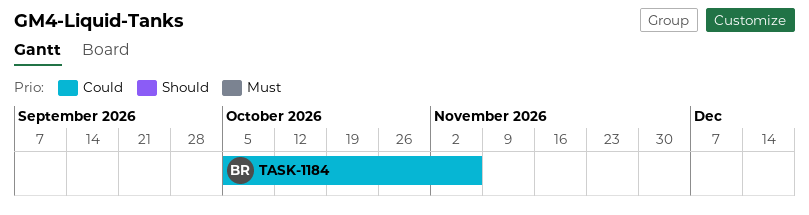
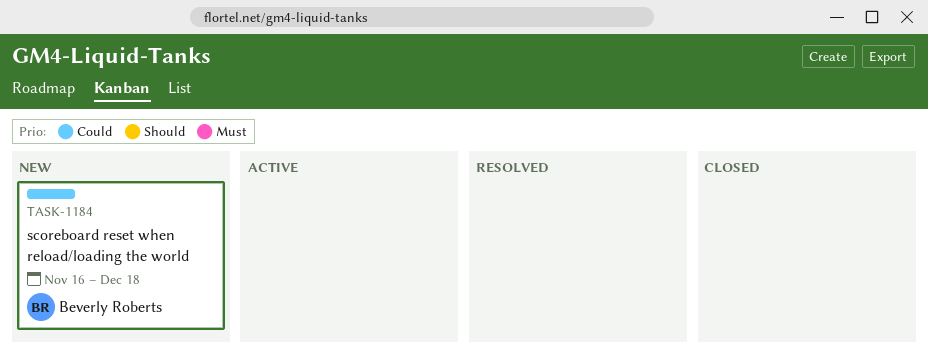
TASK-1184, start: Oct 5 -> Nov 16
TASK-1184, due: Nov 6 -> Dec 18

